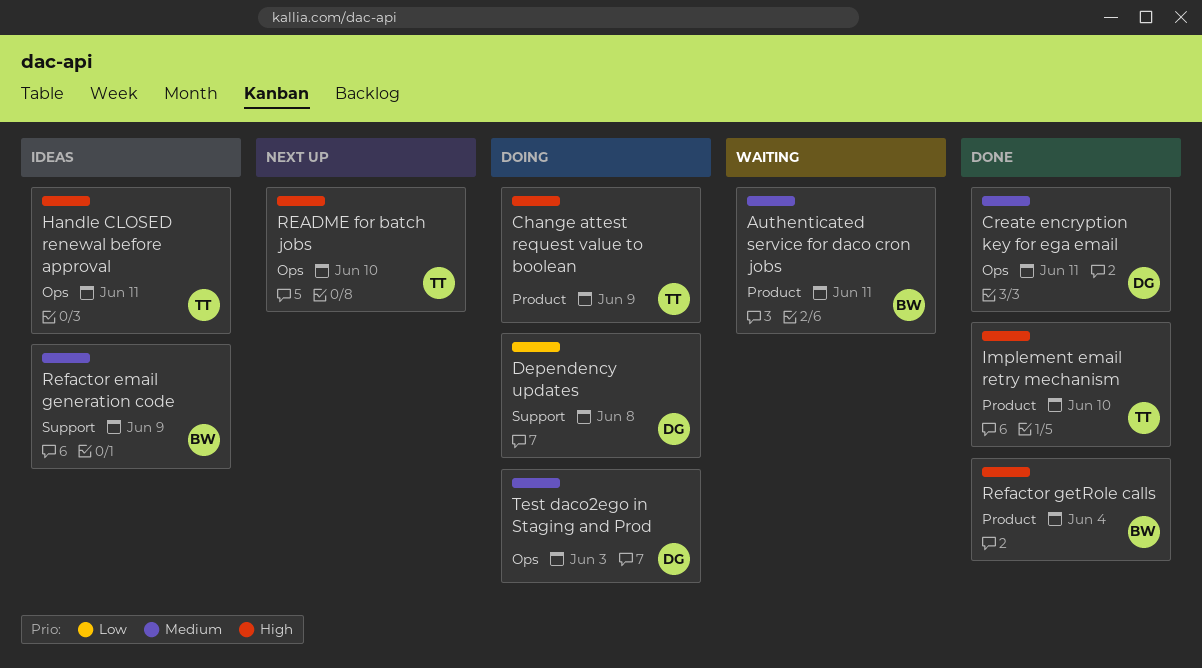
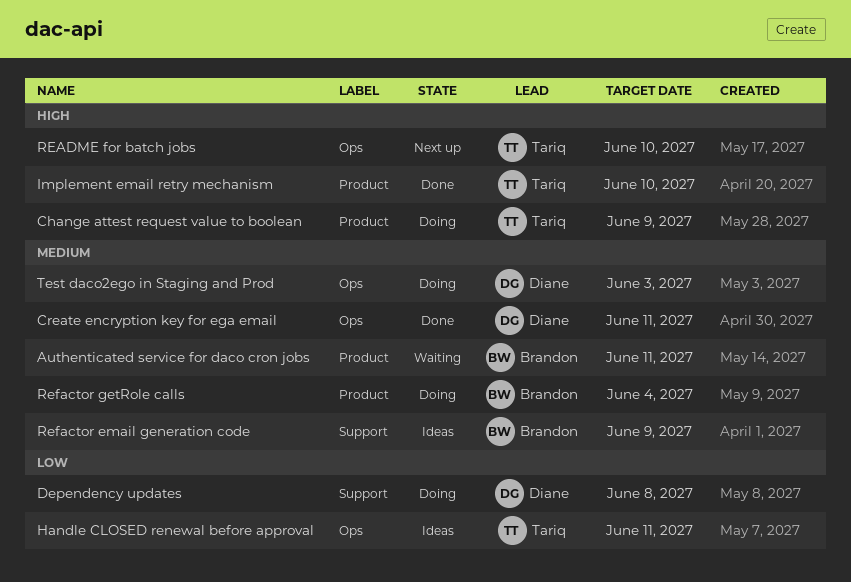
Handle CLOSED renewal before approval, priority: High -> Low
Refactor getRole calls, status: Done -> Doing
Refactor getRole calls, priority: High -> Medium

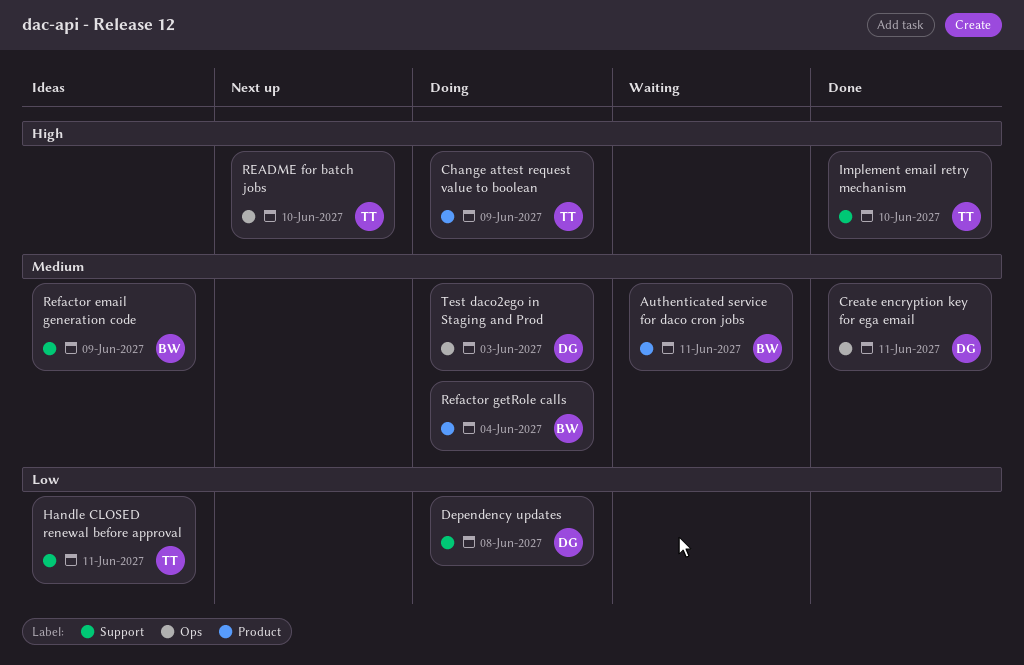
Handle CLOSED renewal before approval, label: Ops -> Support
Implement email retry mechanism, label: Product -> Support

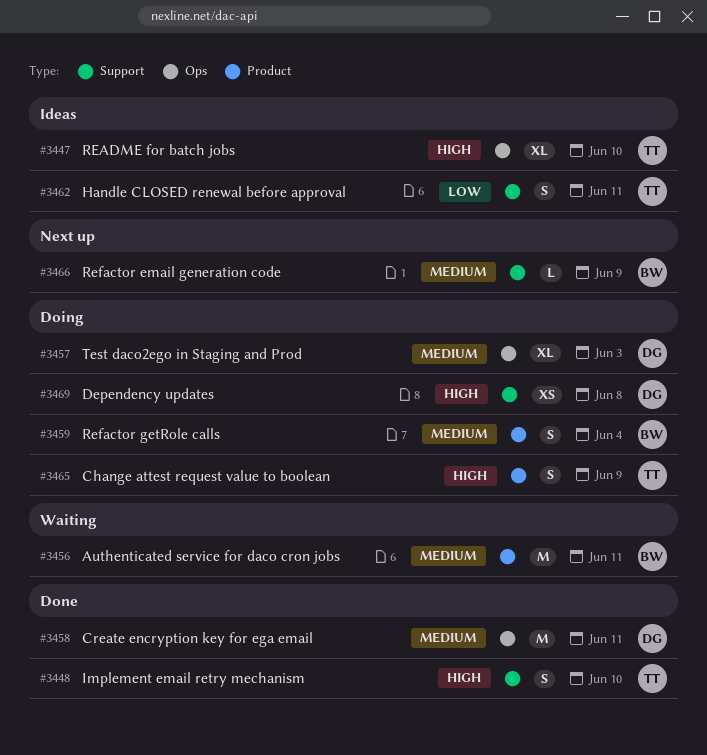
Dependency updates, priority: Low -> High
README for batch jobs, status: Next up -> Ideas
Refactor email generation code, status: Ideas -> Next up

